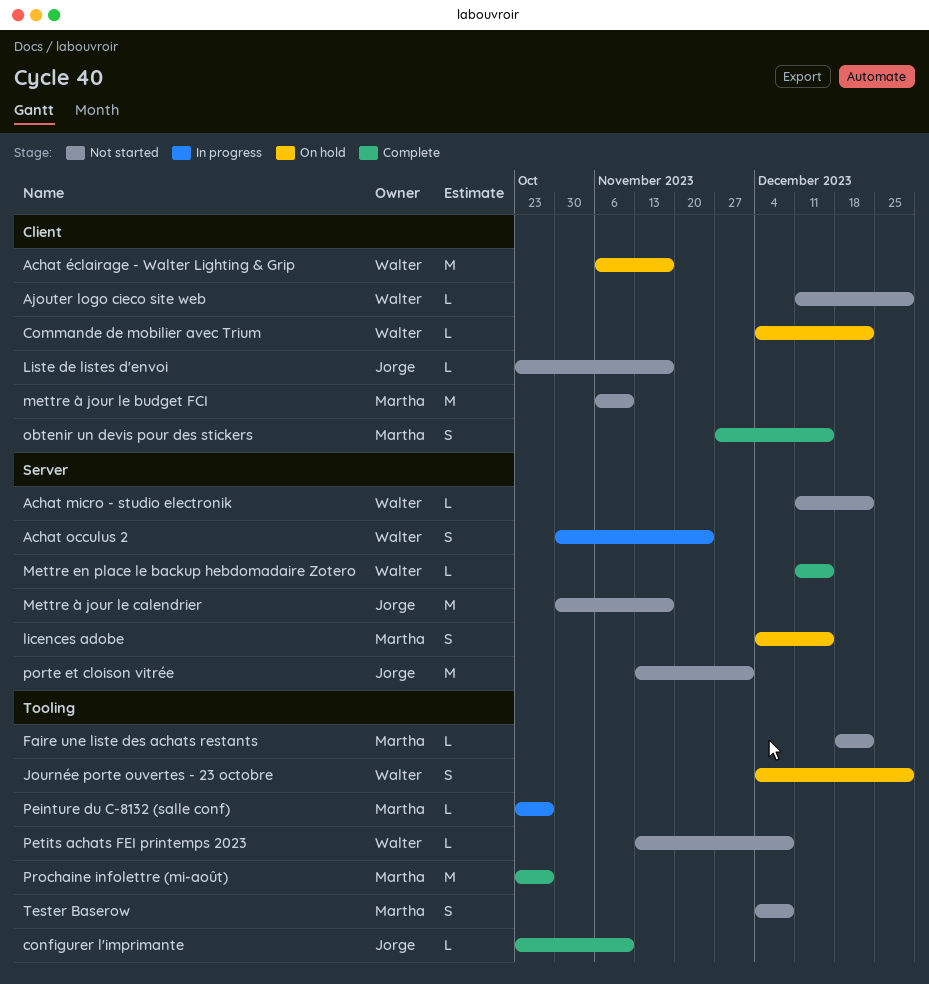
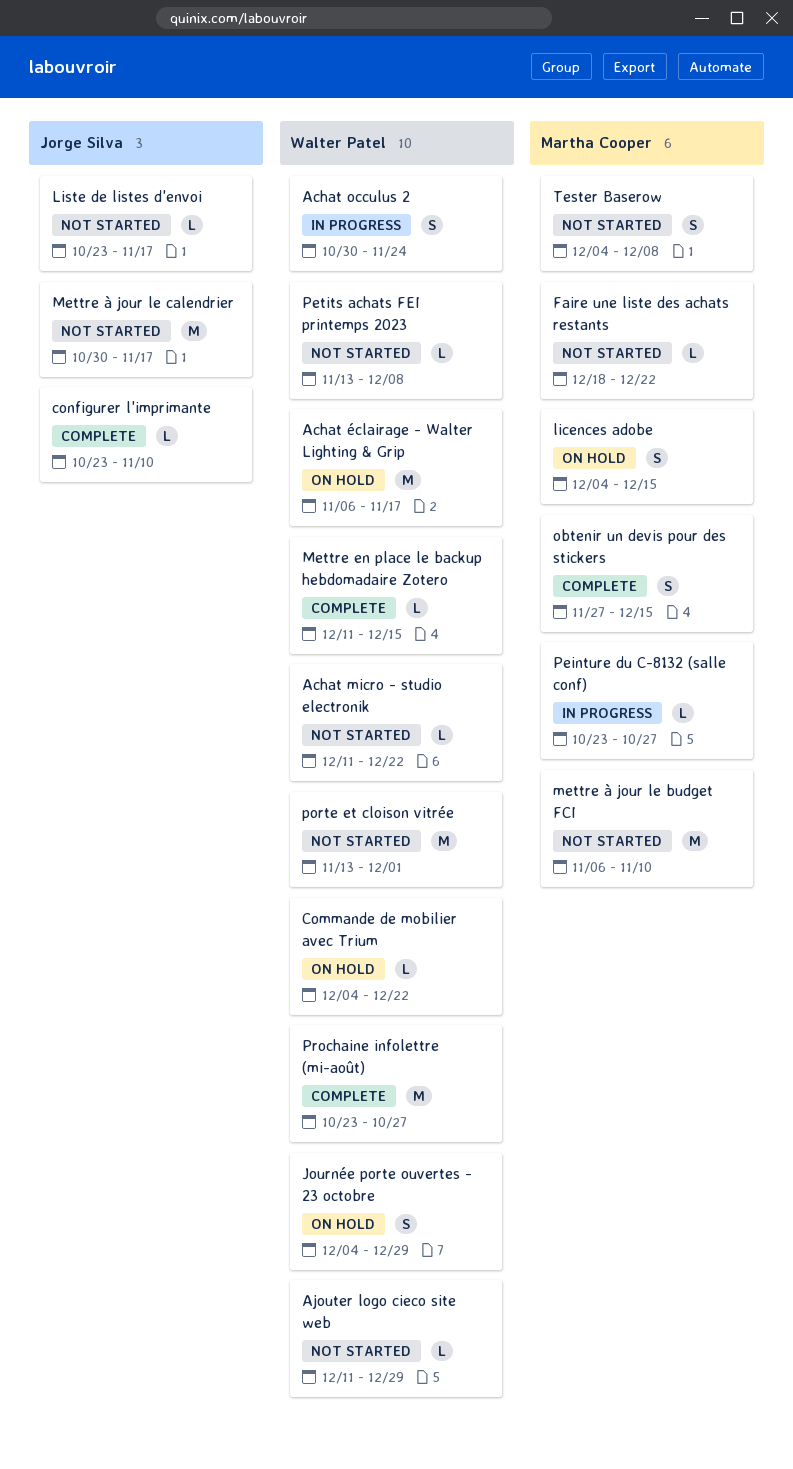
porte et cloison vitrée, owner: Jorge Silva -> Walter Patel
Prochaine infolettre (mi-août), owner: Martha Cooper -> Walter Patel

